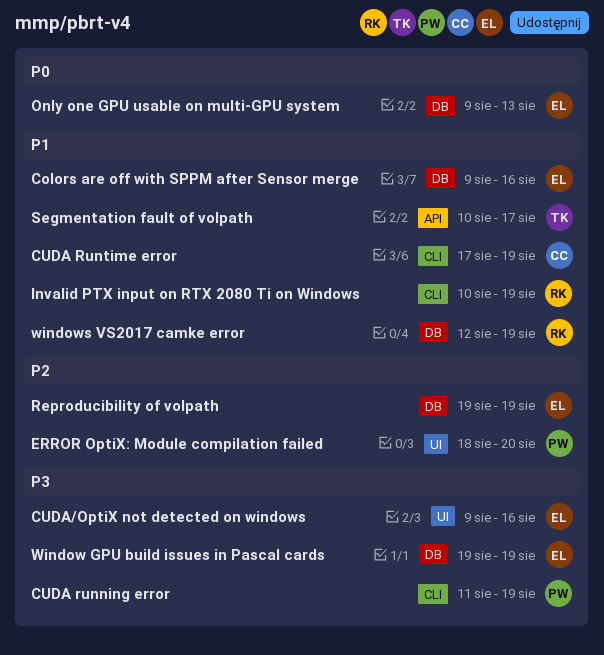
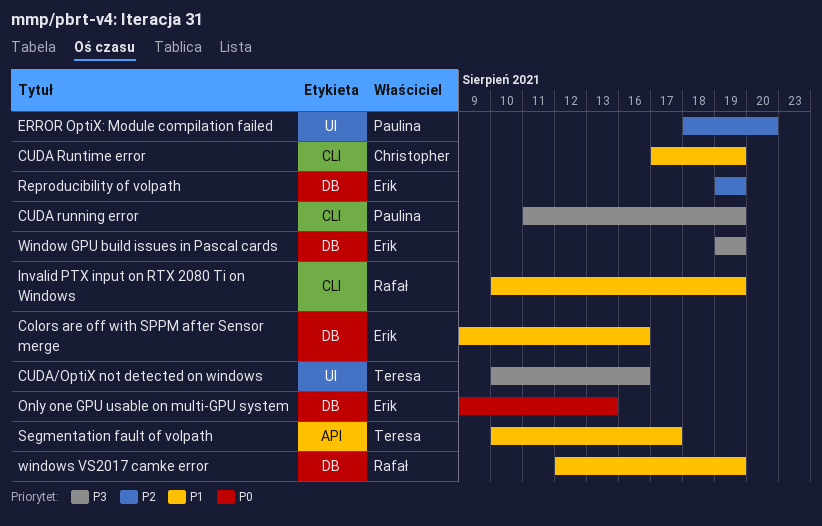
CUDA/OptiX not detected on windows, owner: Erik -> Teresa
CUDA/OptiX not detected on windows, start: Aug 9 -> Aug 10

